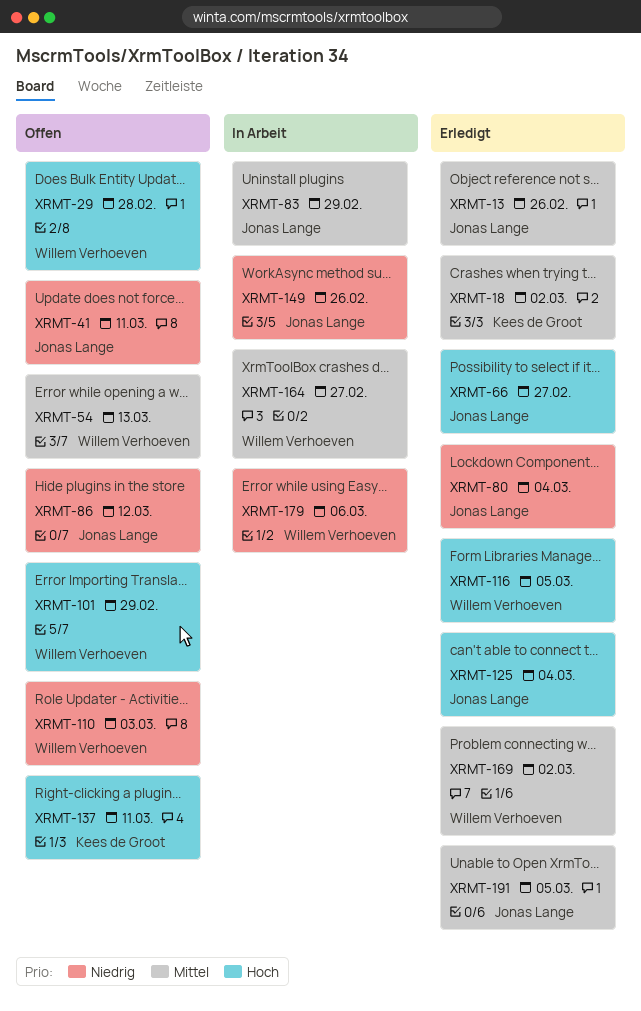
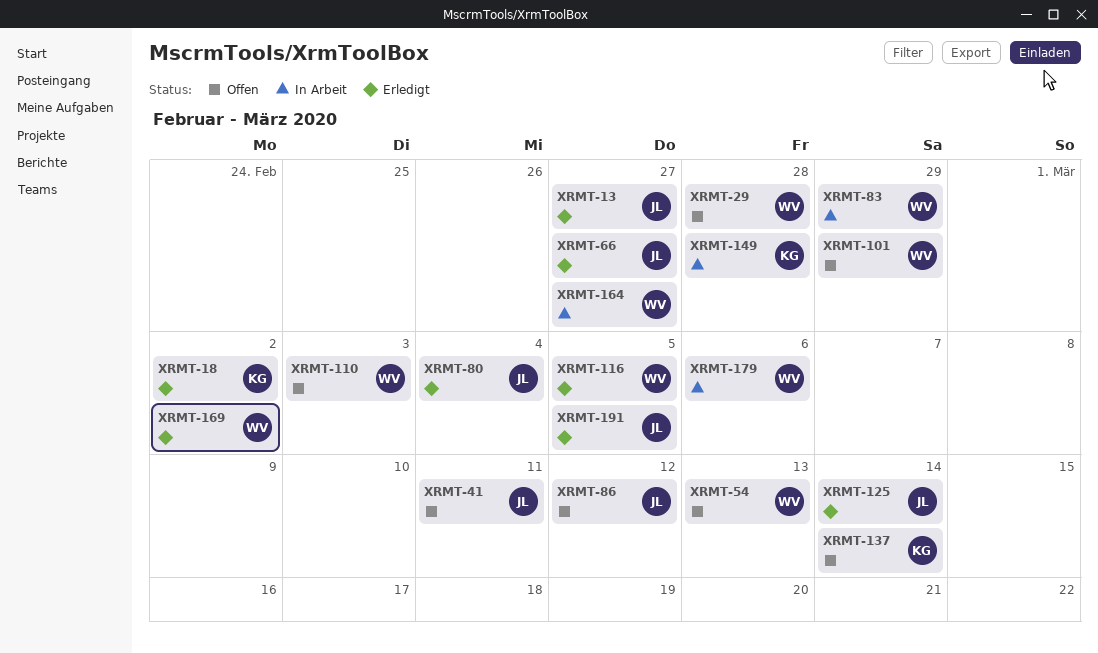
XRMT-13, due: Feb 26 -> Feb 27
XRMT-83, owner: Jonas Lange -> Willem Verhoeven
XRMT-125, due: Mar 4 -> Mar 14
XRMT-137, due: Mar 11 -> Mar 14
XRMT-149, owner: Jonas Lange -> Kees de Groot
XRMT-149, due: Feb 26 -> Feb 28

